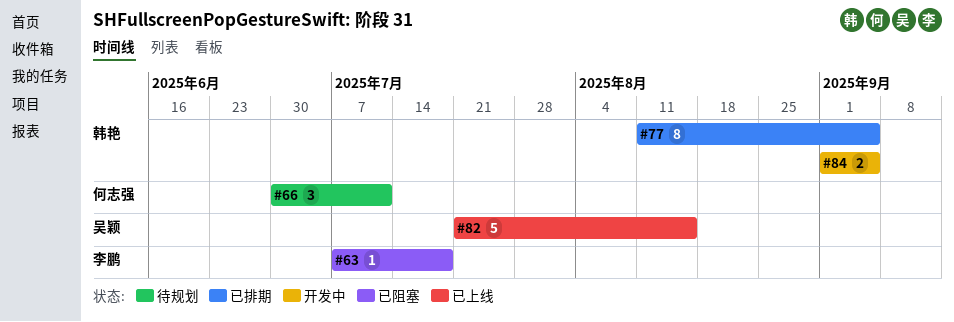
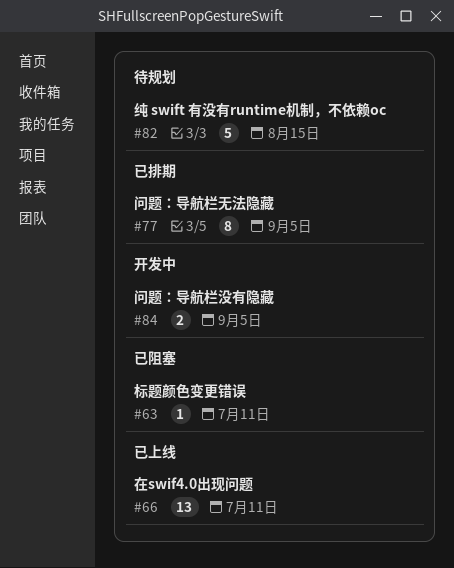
#63, due: Jul 18 -> Jul 11
#66, status: 待规划 -> 已上线
#66, estimate: 3 -> 13
#82, status: 已上线 -> 待规划

